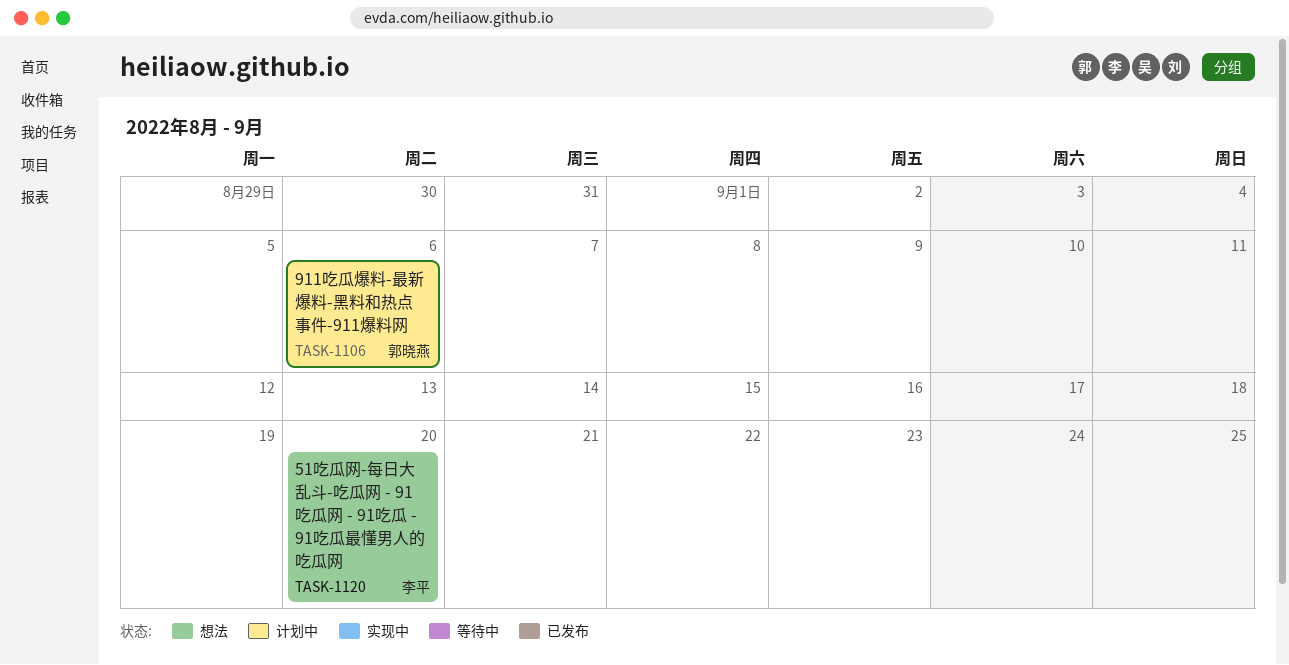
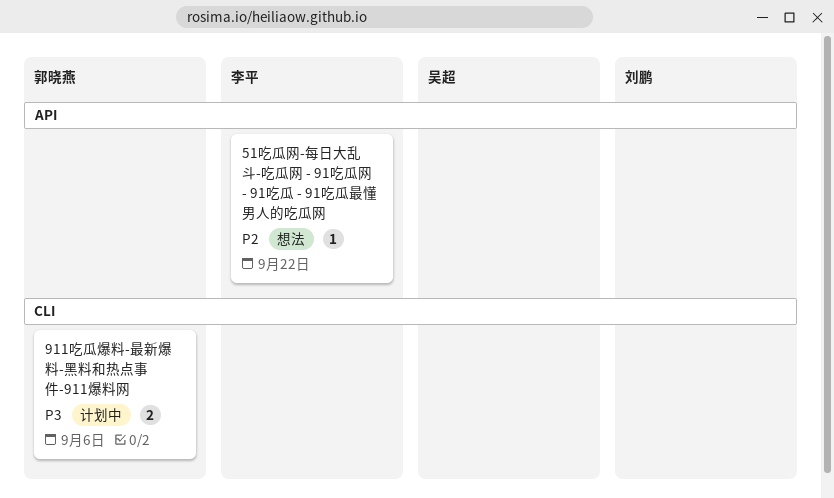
51吃瓜网-每日大乱斗-吃瓜网 - 91吃瓜网 - 91吃瓜 - 91吃瓜最懂男人的吃瓜网, due: Sep 20 -> Sep 22

